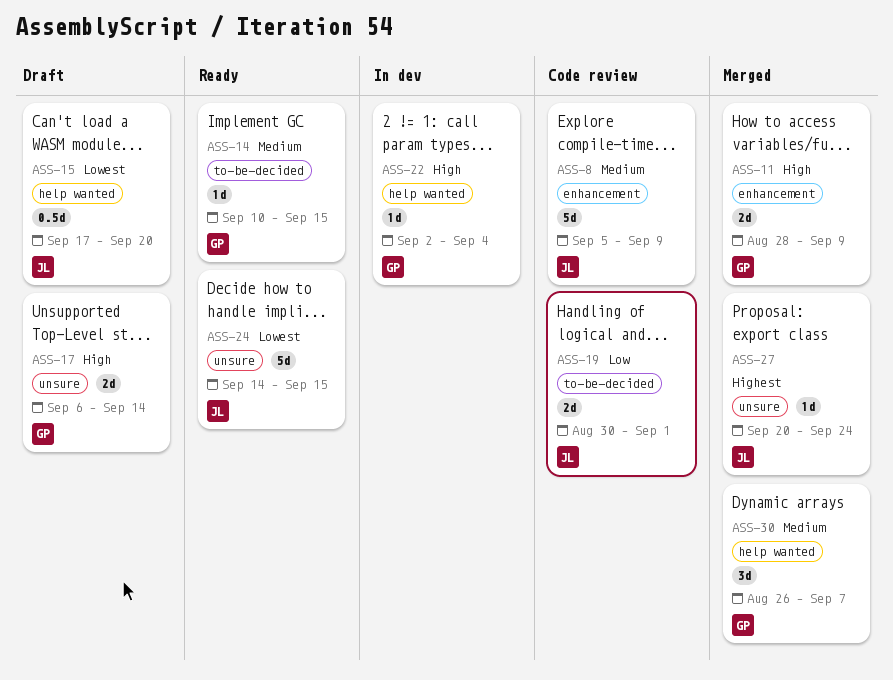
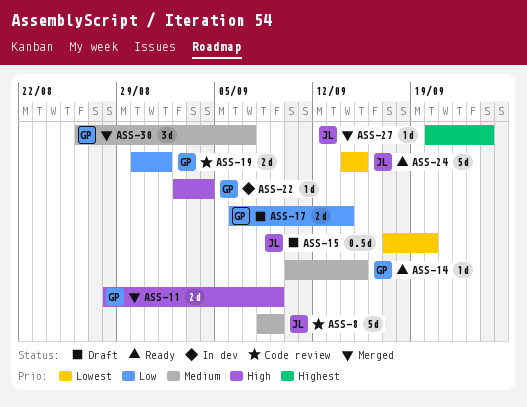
ASS-8, start: Sep 5 -> Sep 8
ASS-17, priority: High -> Low
ASS-19, owner: JL -> GP

